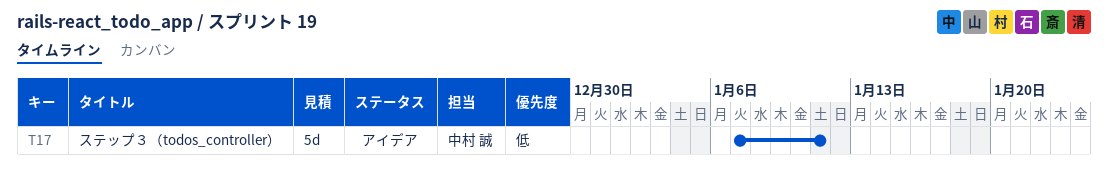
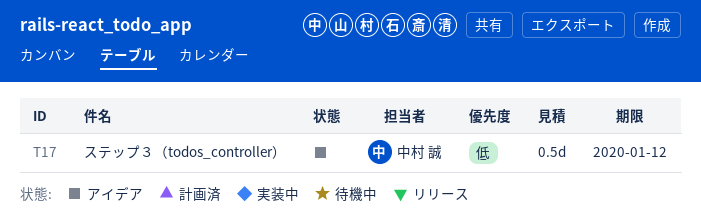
T17, estimate: 5d -> 0.5d
T17, due: Jan 11 -> Jan 12

